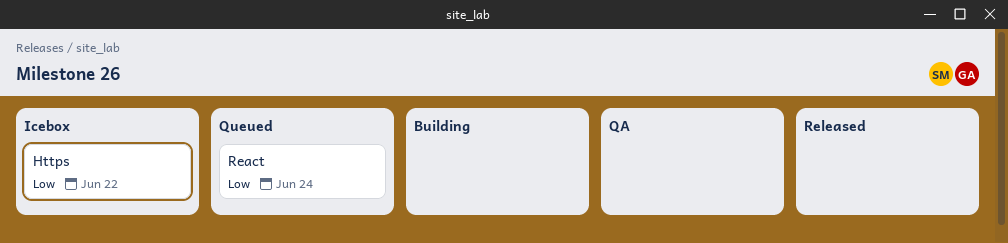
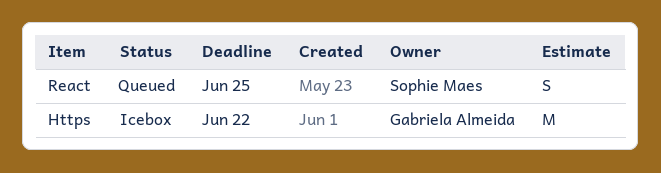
React, due: Jun 24 -> Jun 25

